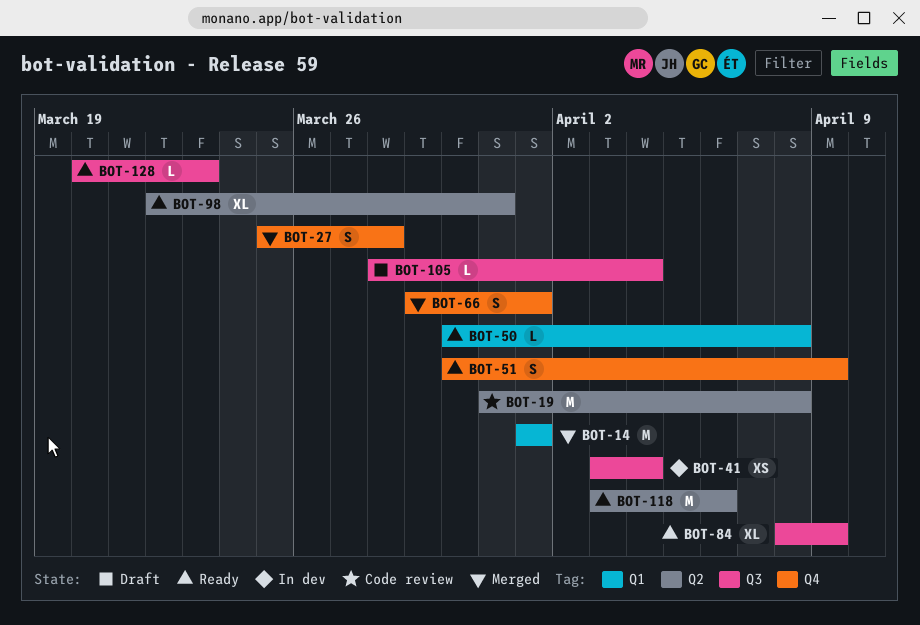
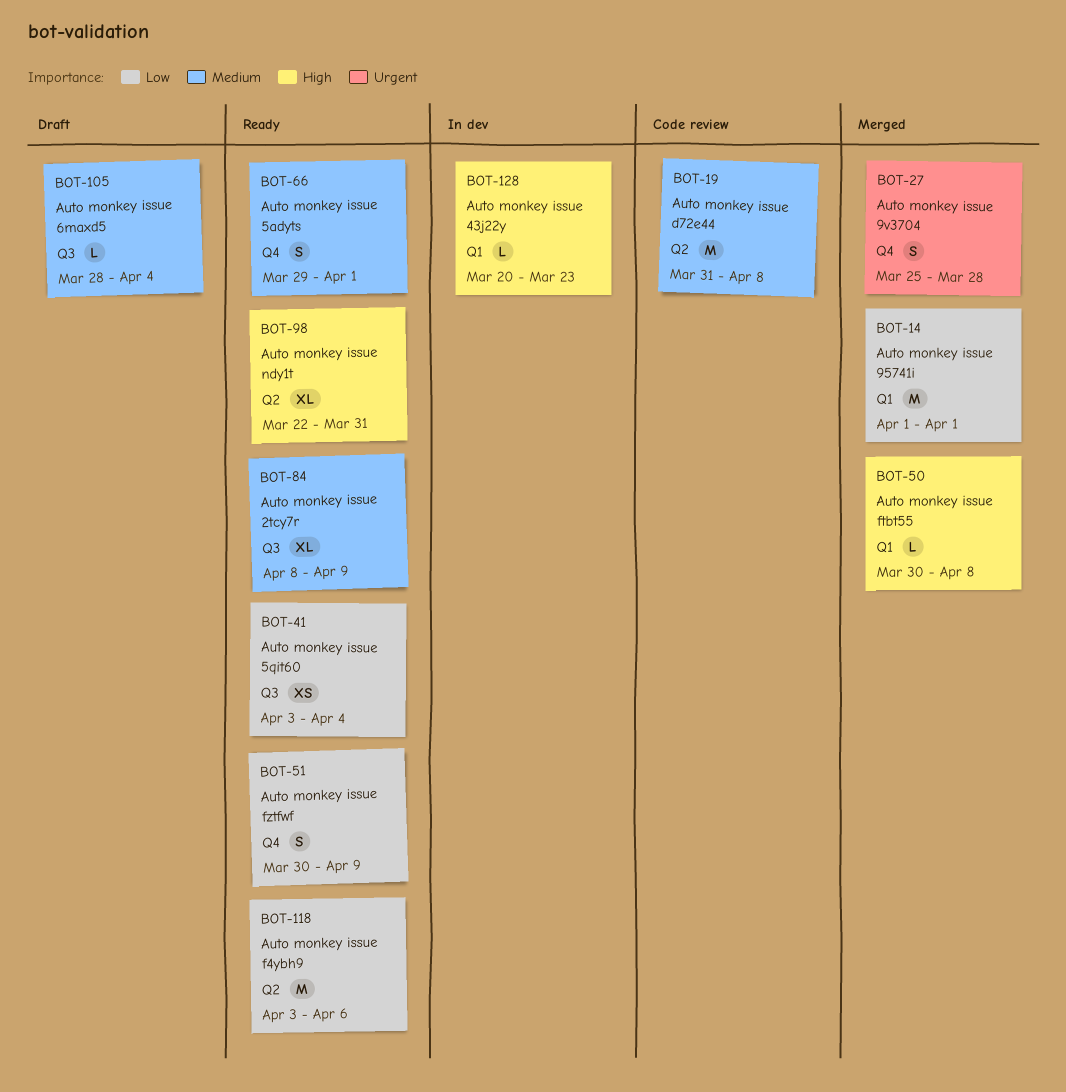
BOT-41, status: In dev -> Ready
BOT-50, status: Ready -> Merged
BOT-66, status: Merged -> Ready
BOT-128, status: Ready -> In dev
BOT-128, label: Q3 -> Q1

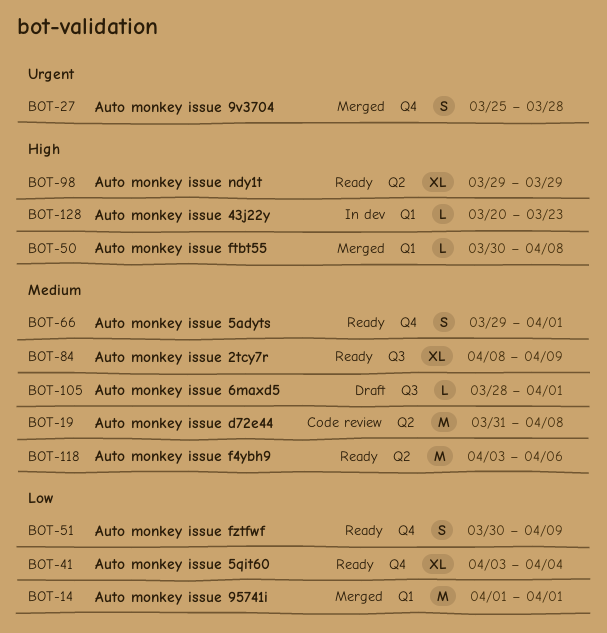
BOT-41, label: Q3 -> Q4
BOT-41, estimate: XS -> XL
BOT-98, start: Mar 22 -> Mar 29
BOT-98, due: Mar 31 -> Mar 29
BOT-105, due: Apr 4 -> Apr 1
BOT-118, priority: Low -> Medium

